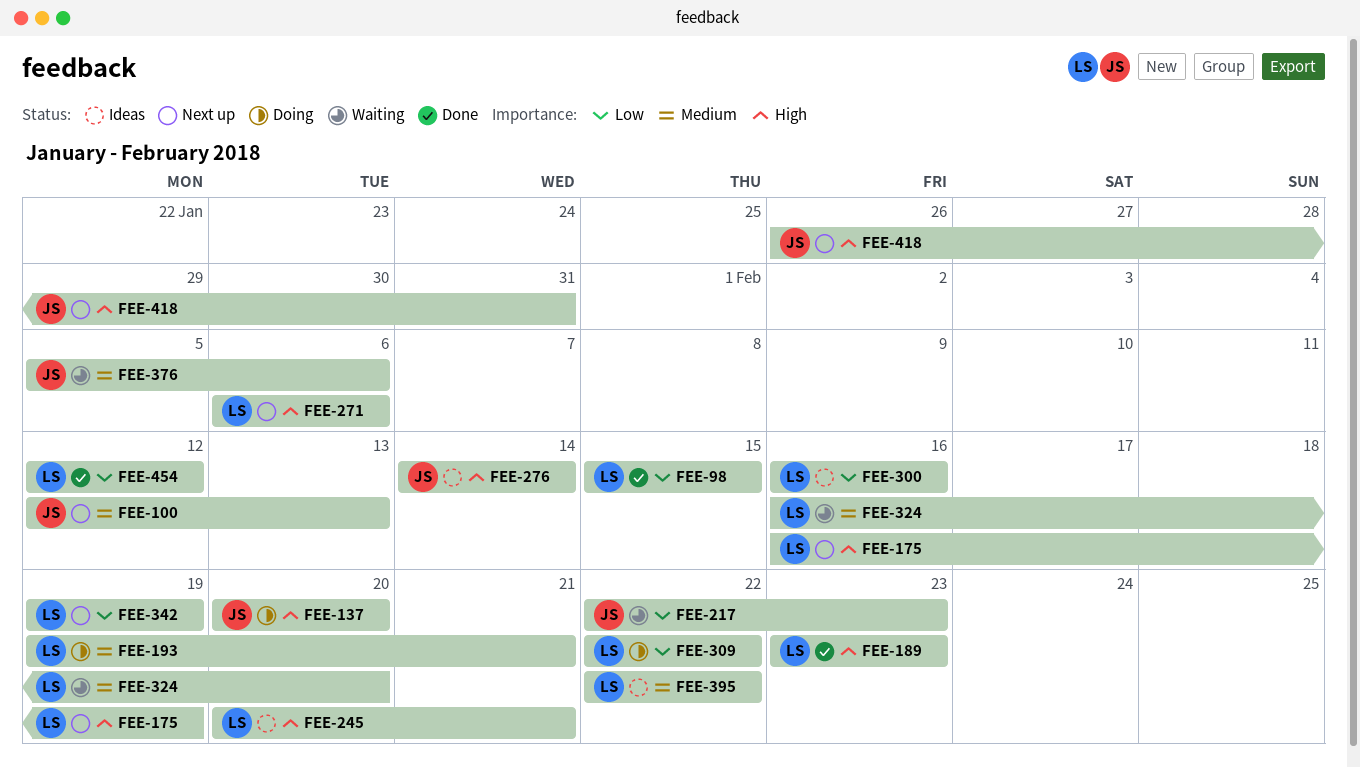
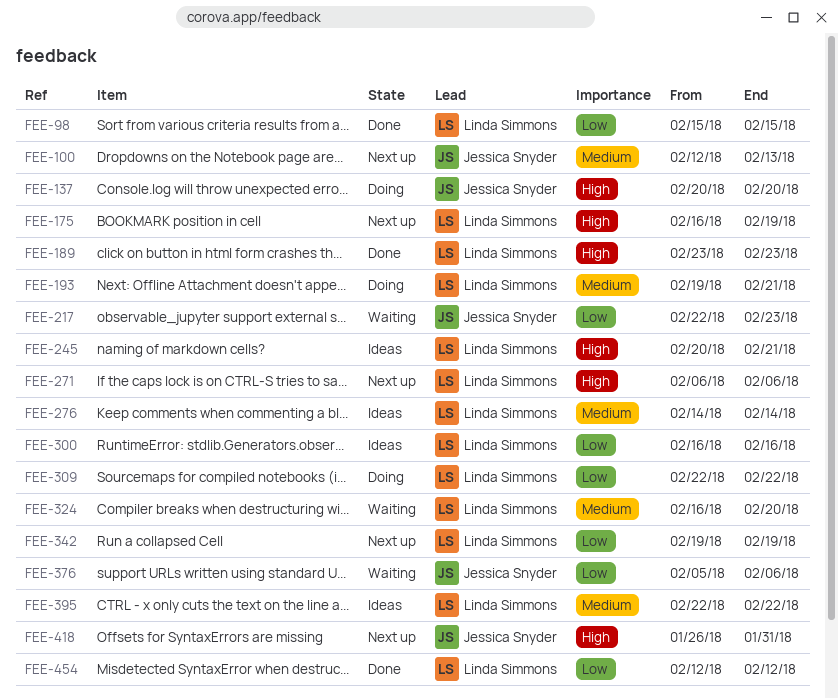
FEE-276, owner: Jessica Snyder -> Linda Simmons
FEE-276, priority: High -> Medium
FEE-376, priority: Medium -> Low

